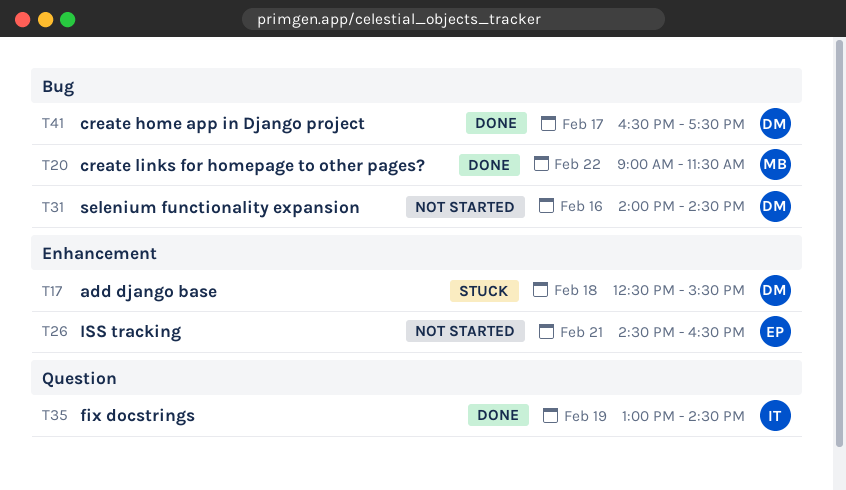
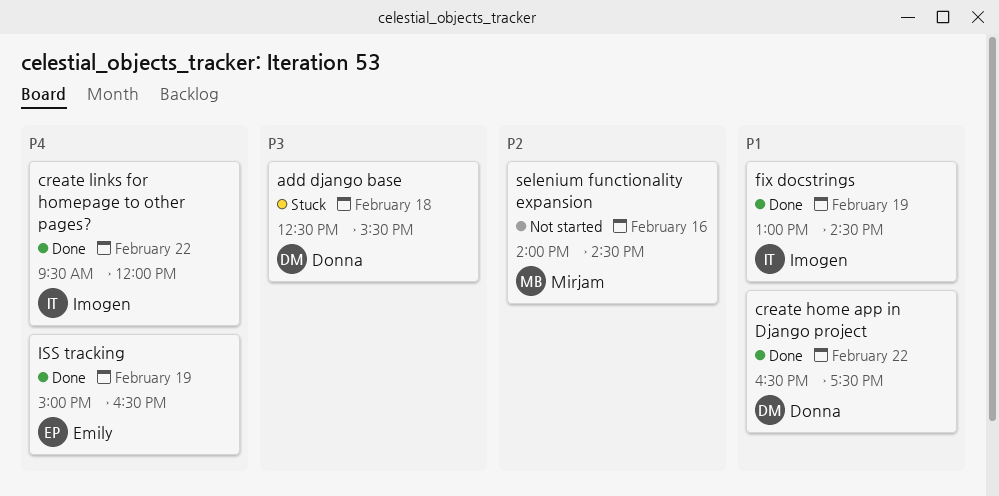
create home app in Django project, day: Feb 17 -> Feb 22
create links for homepage to other pages?, owner: Mirjam -> Imogen
create links for homepage to other pages?, begins: 09:00 -> 09:30
create links for homepage to other pages?, ends: 11:30 -> 12:00
ISS tracking, status: Not started -> Done
ISS tracking, day: Feb 21 -> Feb 19
ISS tracking, begins: 14:30 -> 15:00
selenium functionality expansion, owner: Donna -> Mirjam

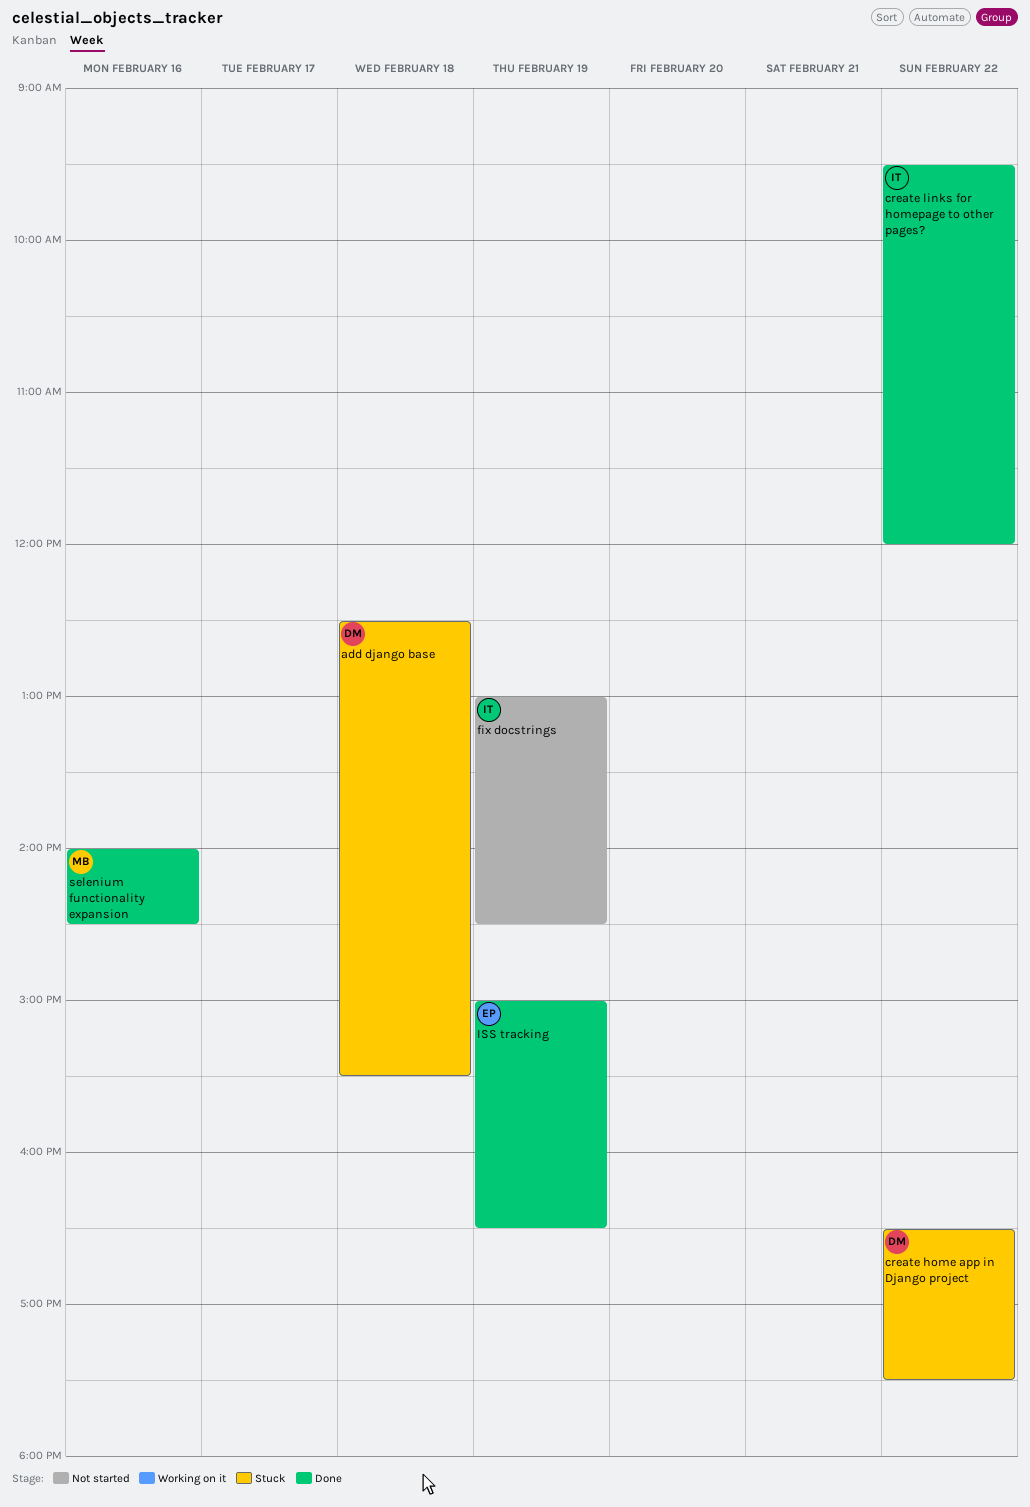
create home app in Django project, status: Done -> Stuck
fix docstrings, status: Done -> Not started
selenium functionality expansion, status: Not started -> Done

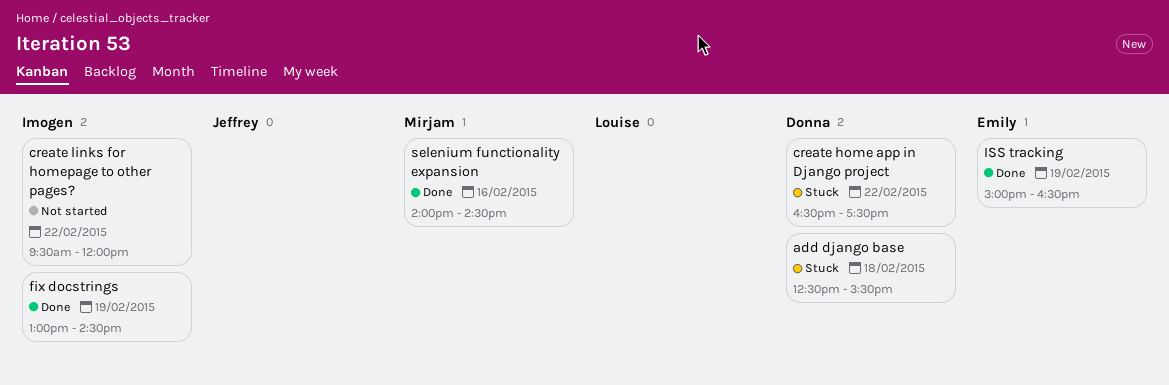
create links for homepage to other pages?, status: Done -> Not started
fix docstrings, status: Not started -> Done

